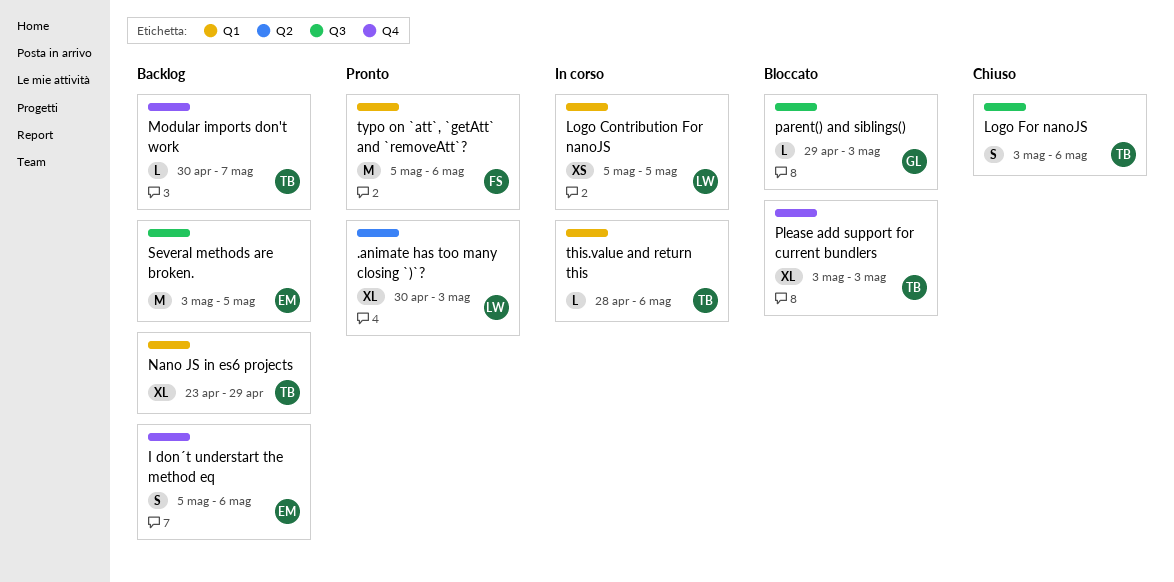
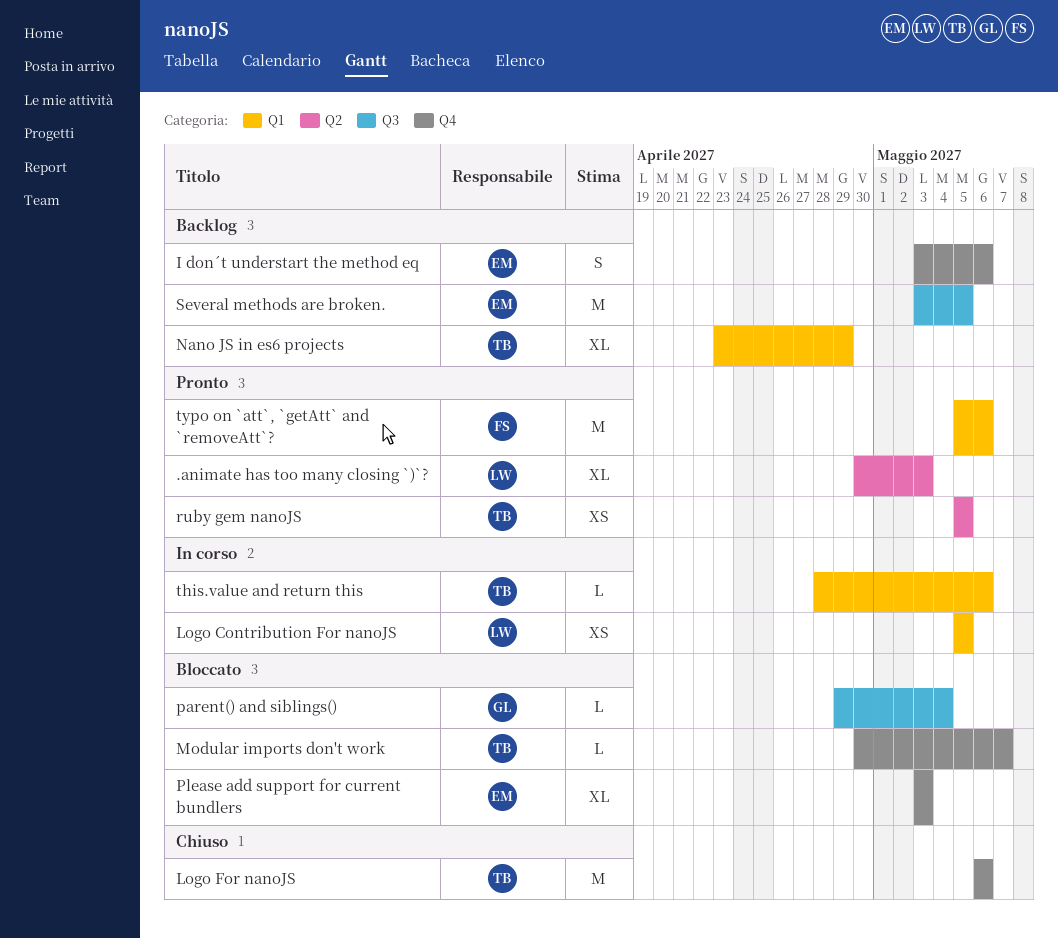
I don´t understart the method eq, start: May 5 -> May 3
Logo For nanoJS, label: Q3 -> Q4
Logo For nanoJS, estimate: S -> M
Logo For nanoJS, start: May 3 -> May 6
Modular imports don't work, status: Backlog -> Bloccato
parent() and siblings(), due: May 3 -> May 4
Please add support for current bundlers, owner: TB -> EM
ruby gem nanoJS: none -> present

